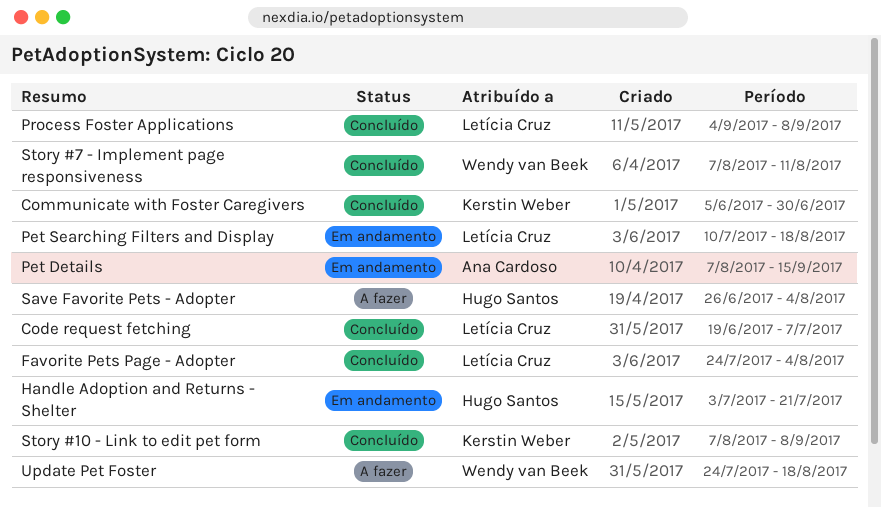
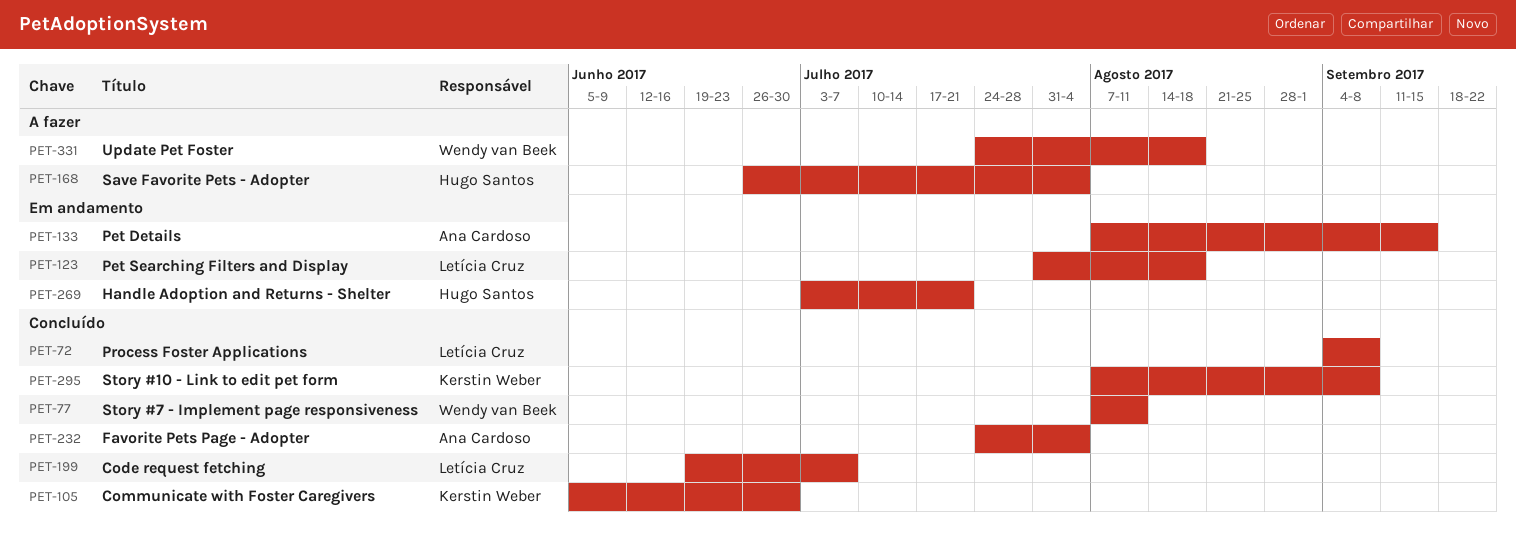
Favorite Pets Page - Adopter, owner: Letícia Cruz -> Ana Cardoso
Pet Searching Filters and Display, start: Jul 10 -> Jul 31

